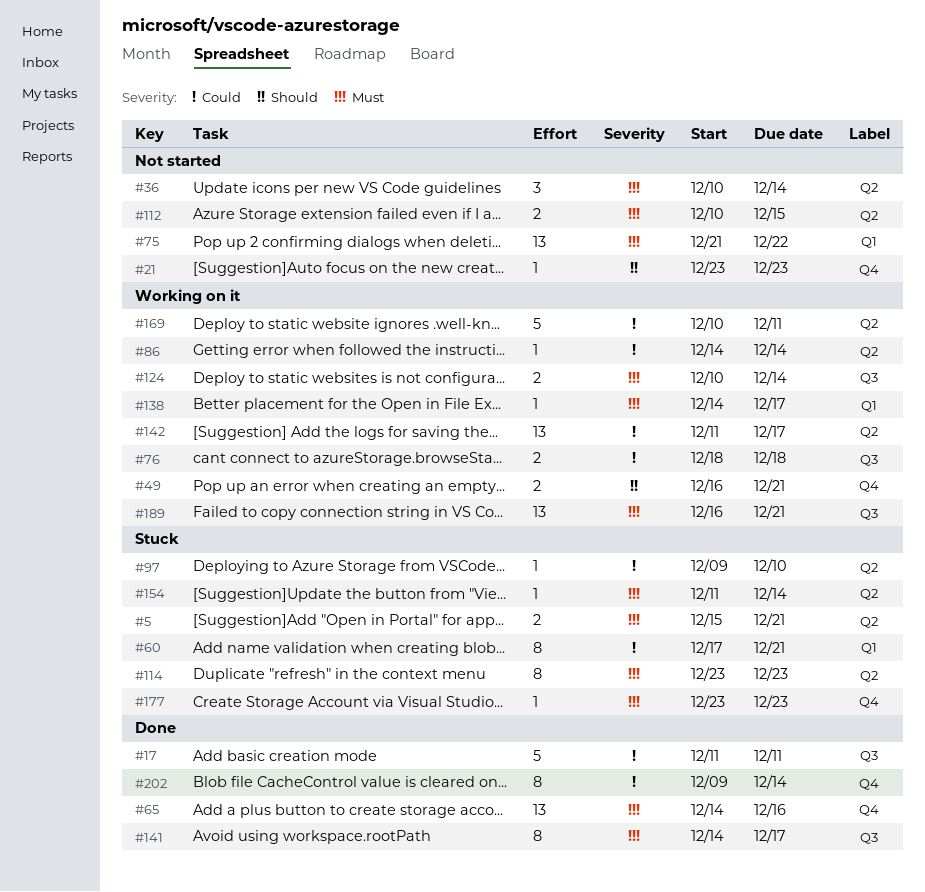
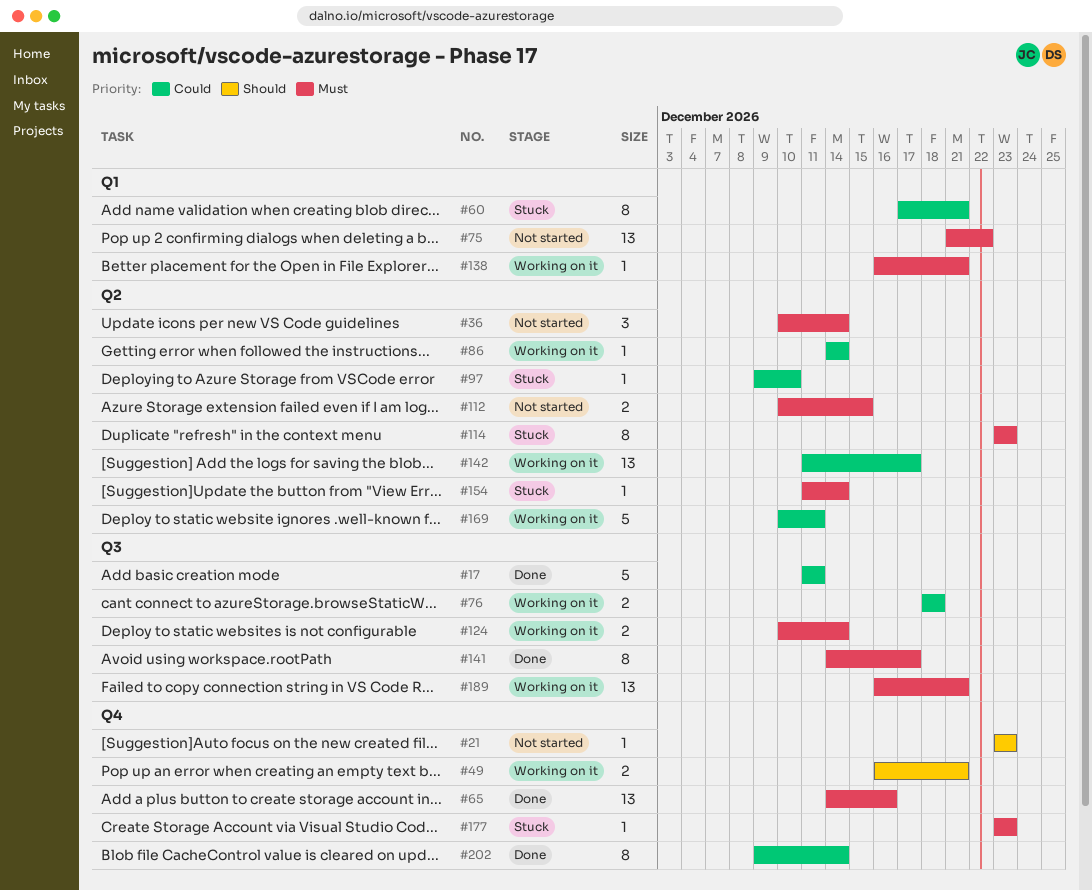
#5: present -> none
#138, start: Dec 14 -> Dec 16
#138, due: Dec 17 -> Dec 21

